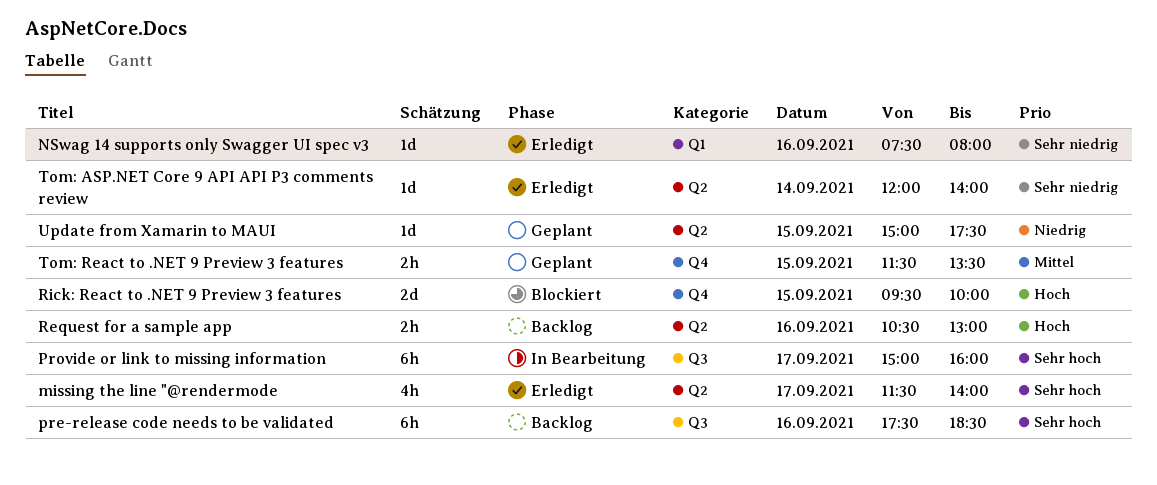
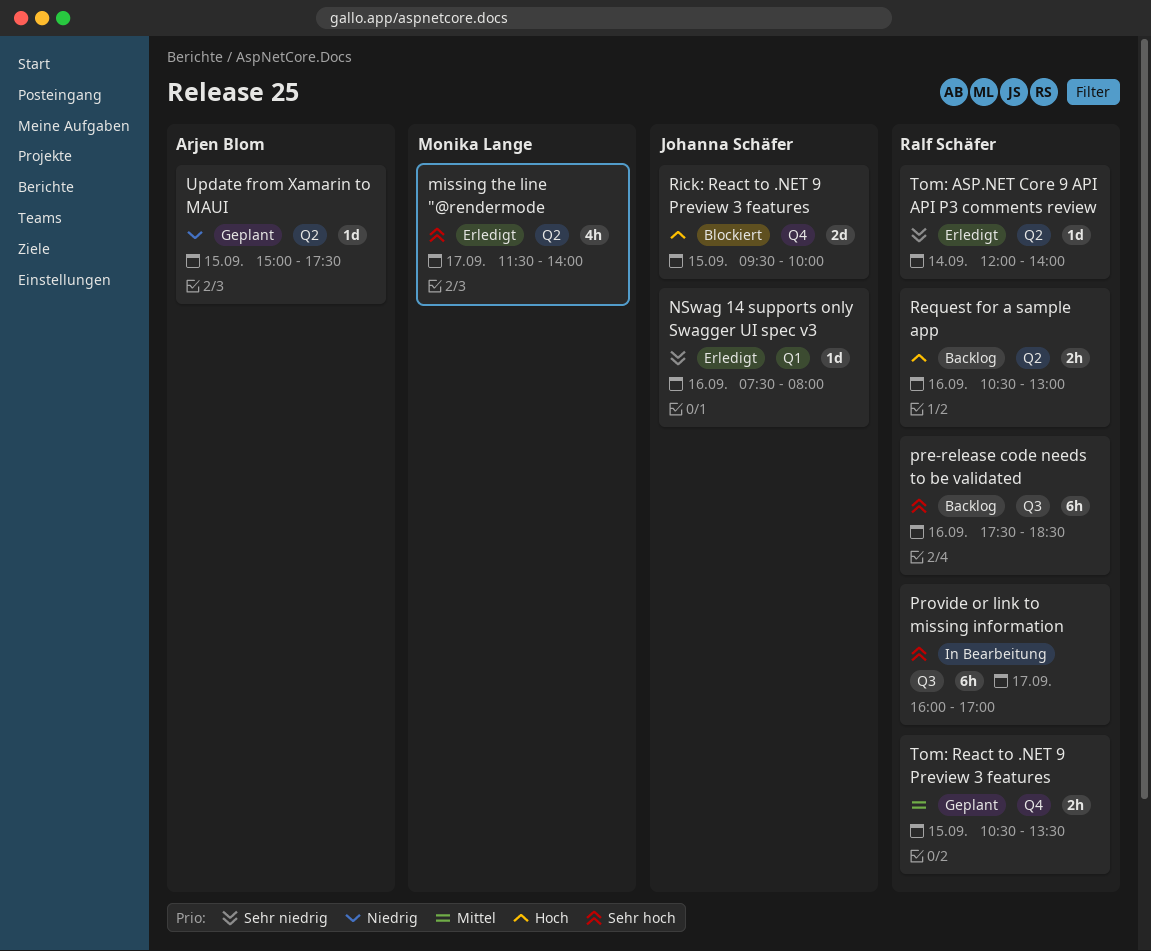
Provide or link to missing information, begins: 15:00 -> 16:00
Provide or link to missing information, ends: 16:00 -> 17:00
Tom: React to .NET 9 Preview 3 features, begins: 11:30 -> 10:30

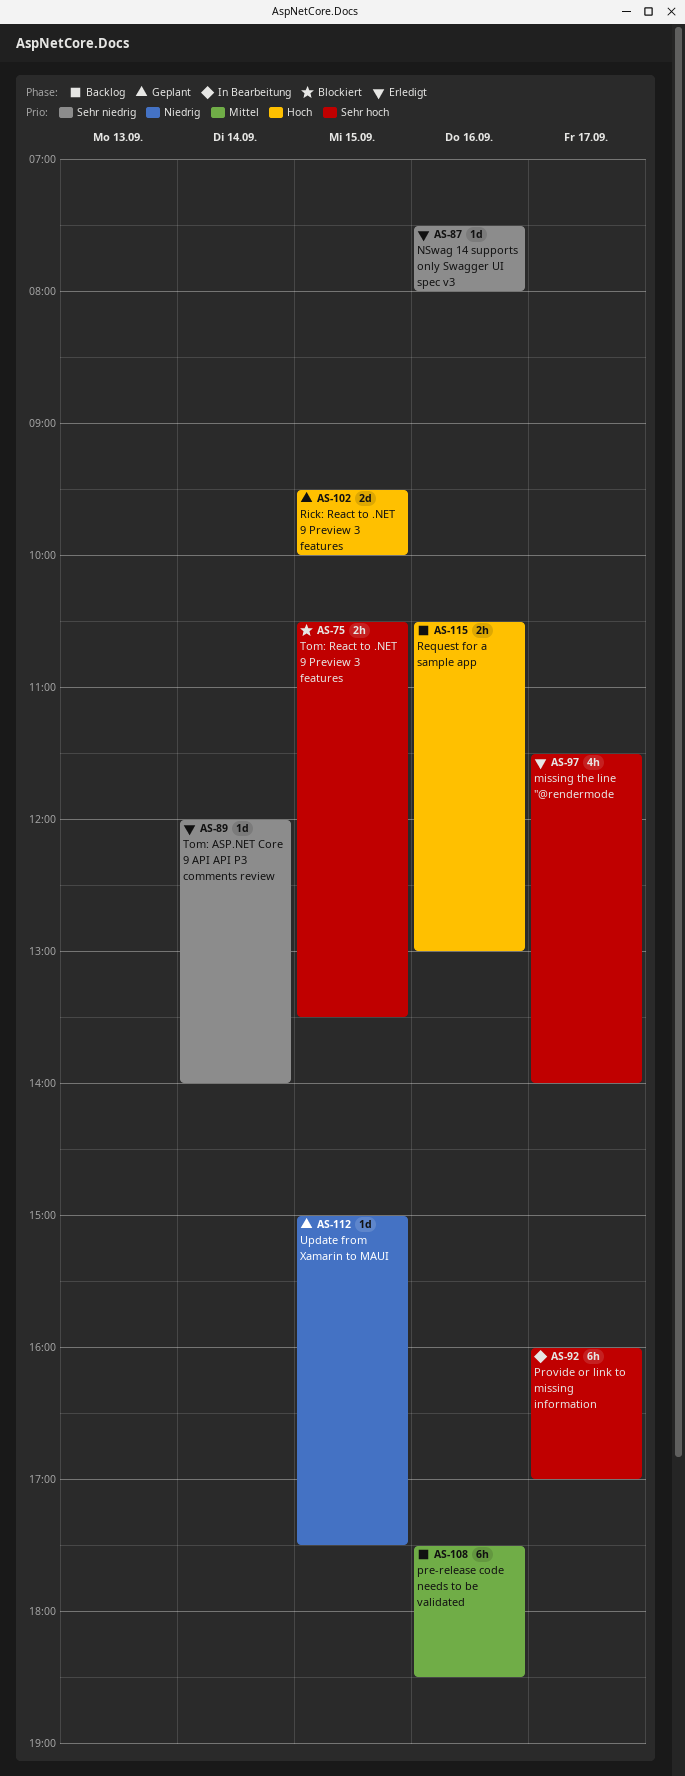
pre-release code needs to be validated, priority: Sehr hoch -> Mittel
Rick: React to .NET 9 Preview 3 features, status: Blockiert -> Geplant
Tom: React to .NET 9 Preview 3 features, status: Geplant -> Blockiert
Tom: React to .NET 9 Preview 3 features, priority: Mittel -> Sehr hoch

